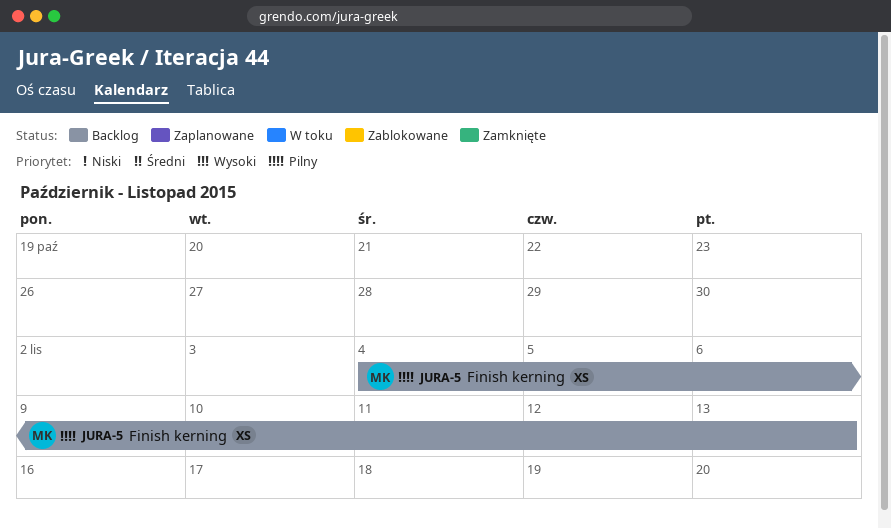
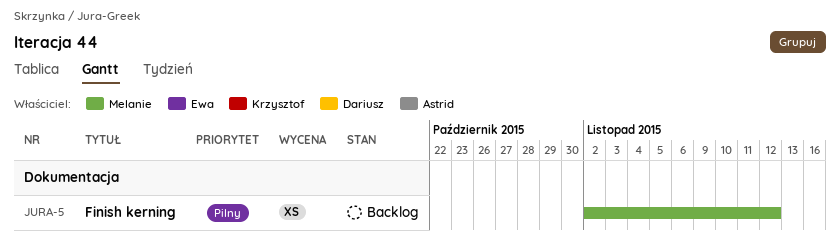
JURA-5, start: Nov 4 -> Nov 2
JURA-5, due: Nov 13 -> Nov 12

